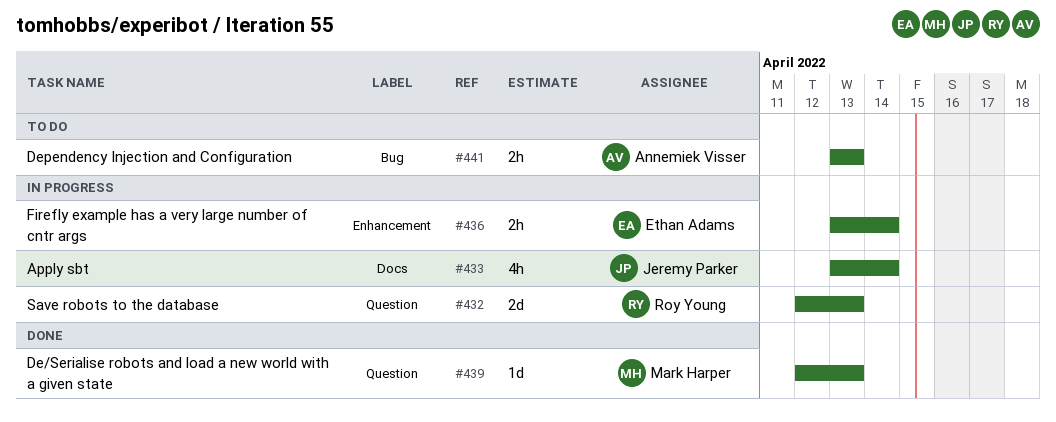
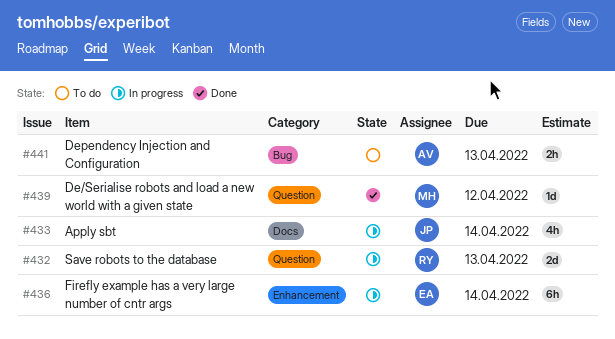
#436, estimate: 2h -> 6h
#439, due: Apr 13 -> Apr 12

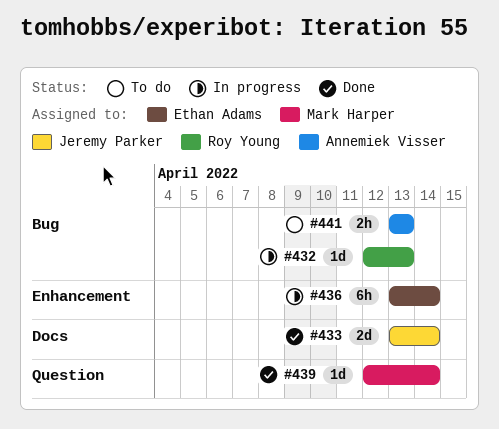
#432, label: Question -> Bug
#432, estimate: 2d -> 1d
#433, status: In progress -> Done
#433, estimate: 4h -> 2d
#439, due: Apr 12 -> Apr 14

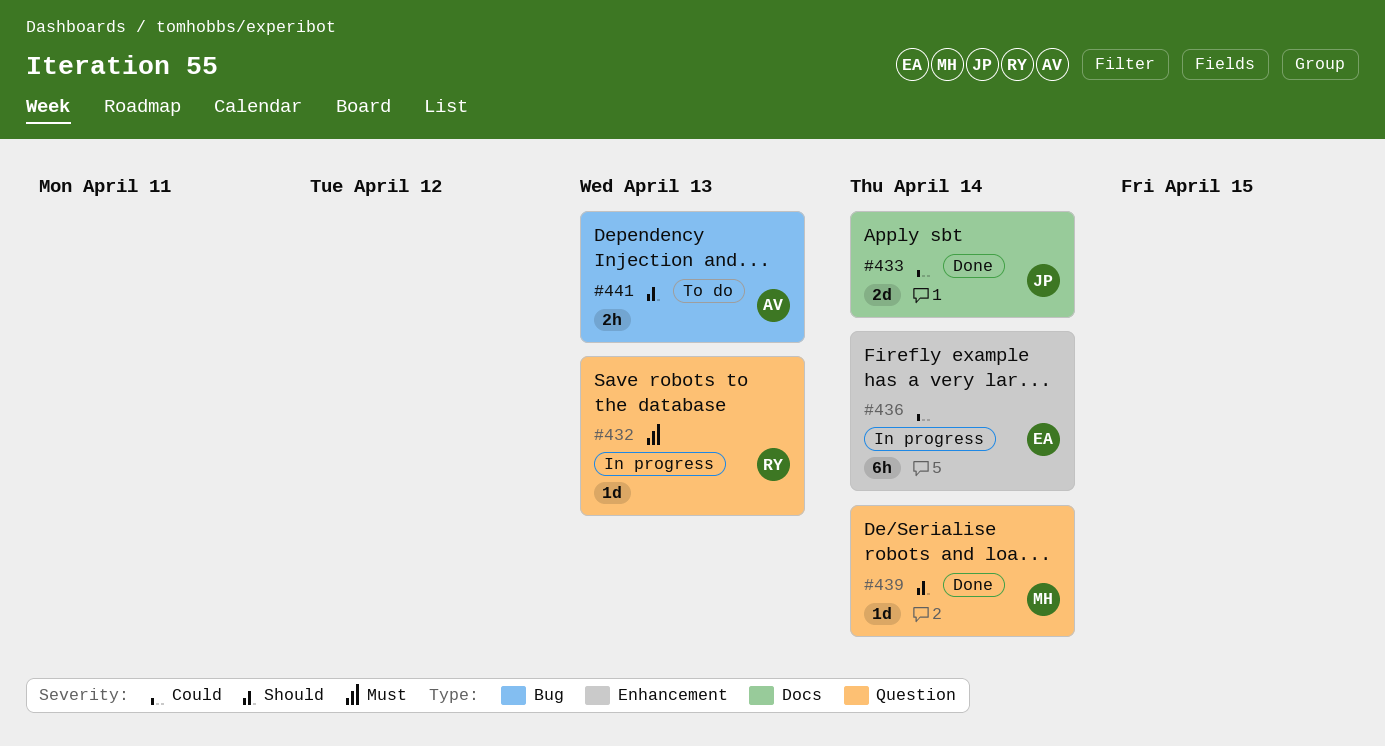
#432, label: Bug -> Question

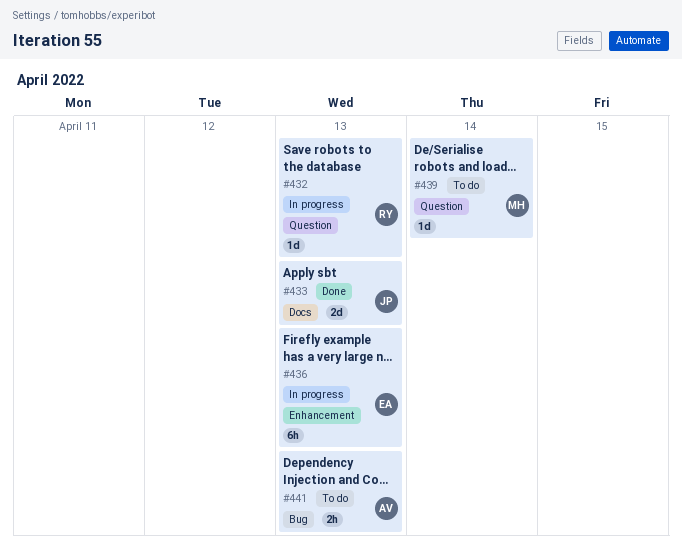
#433, due: Apr 14 -> Apr 13
#436, due: Apr 14 -> Apr 13
#439, status: Done -> To do

